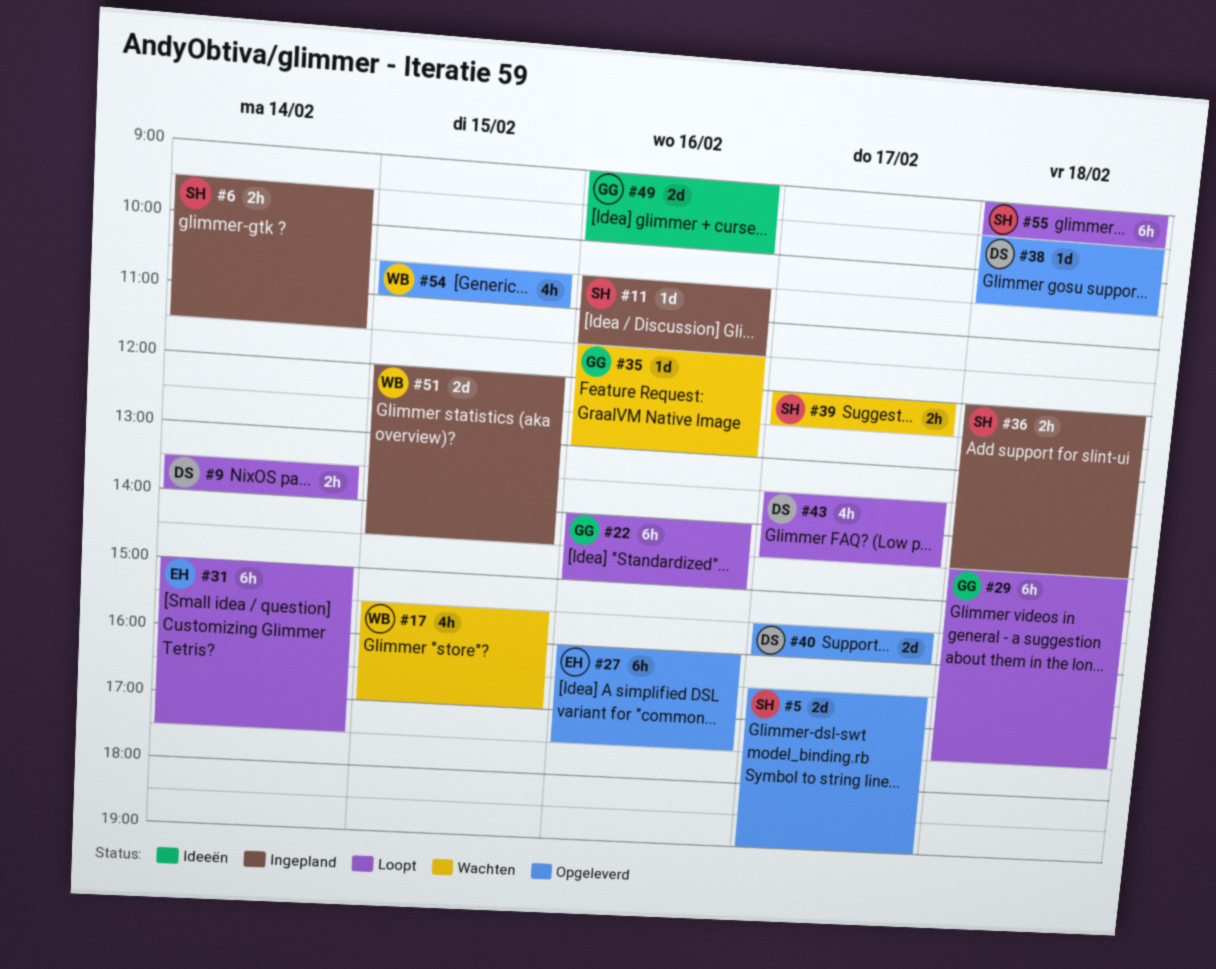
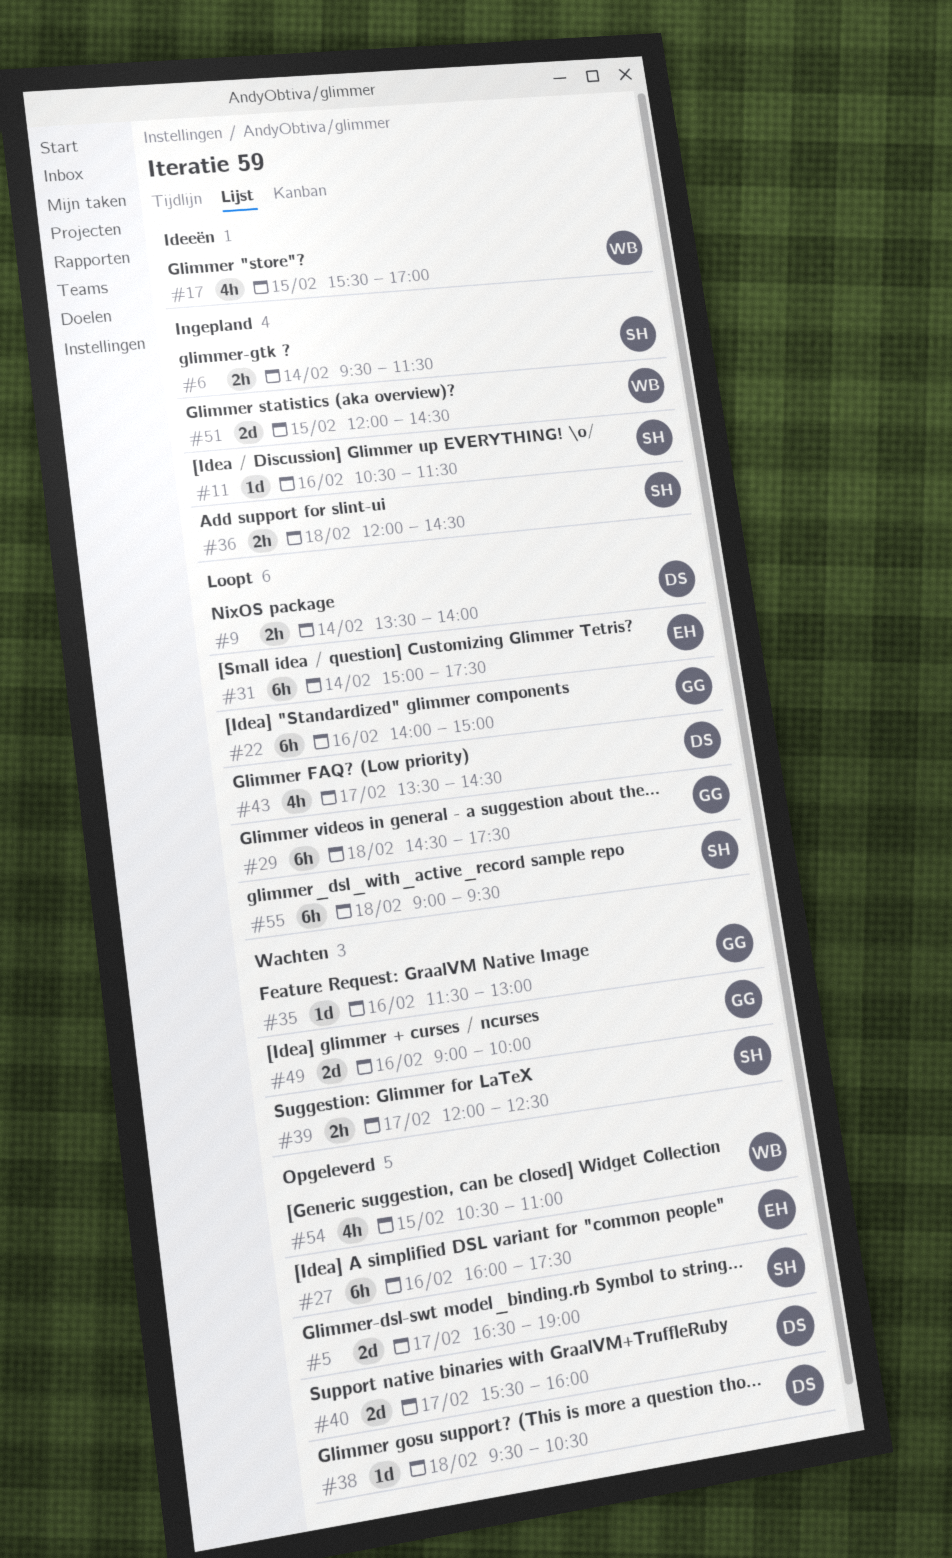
#17, status: Wachten -> Ideeën
#49, status: Ideeën -> Wachten

